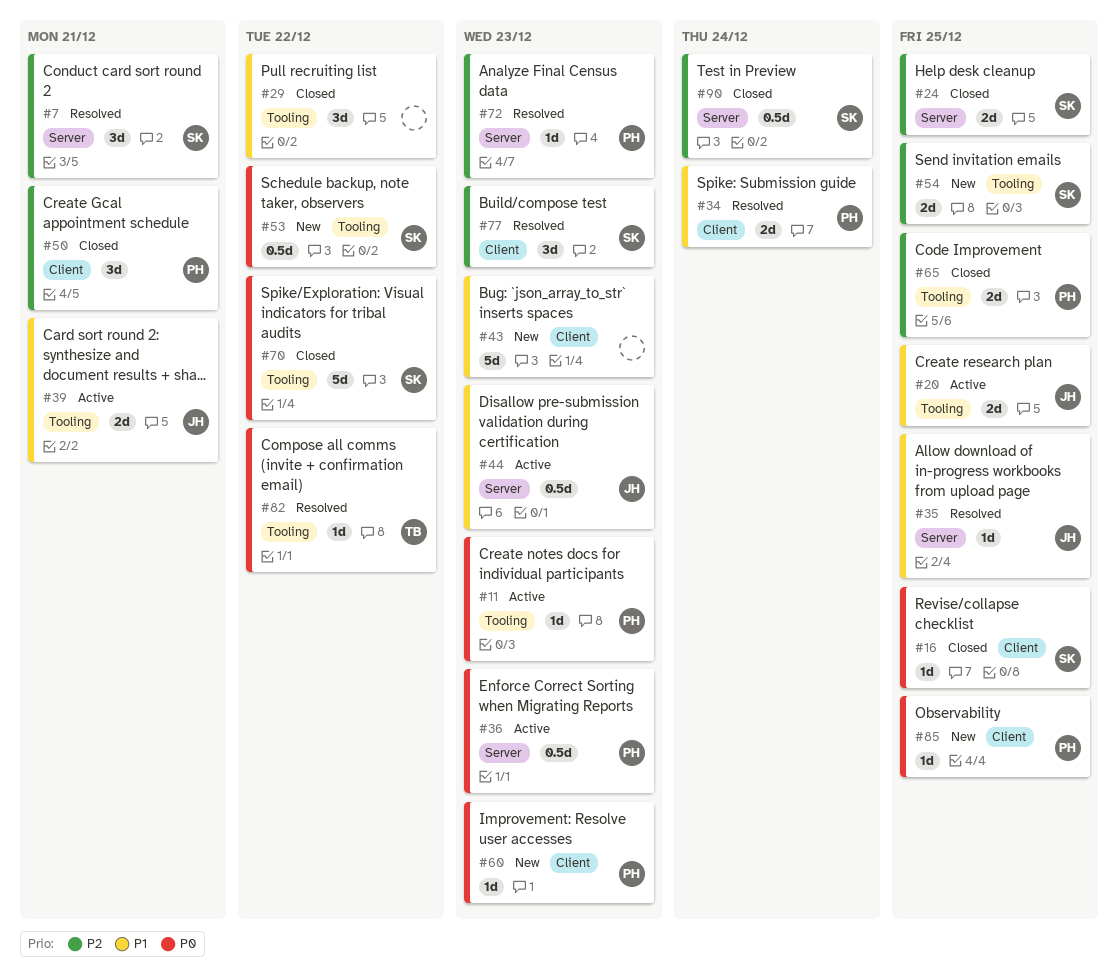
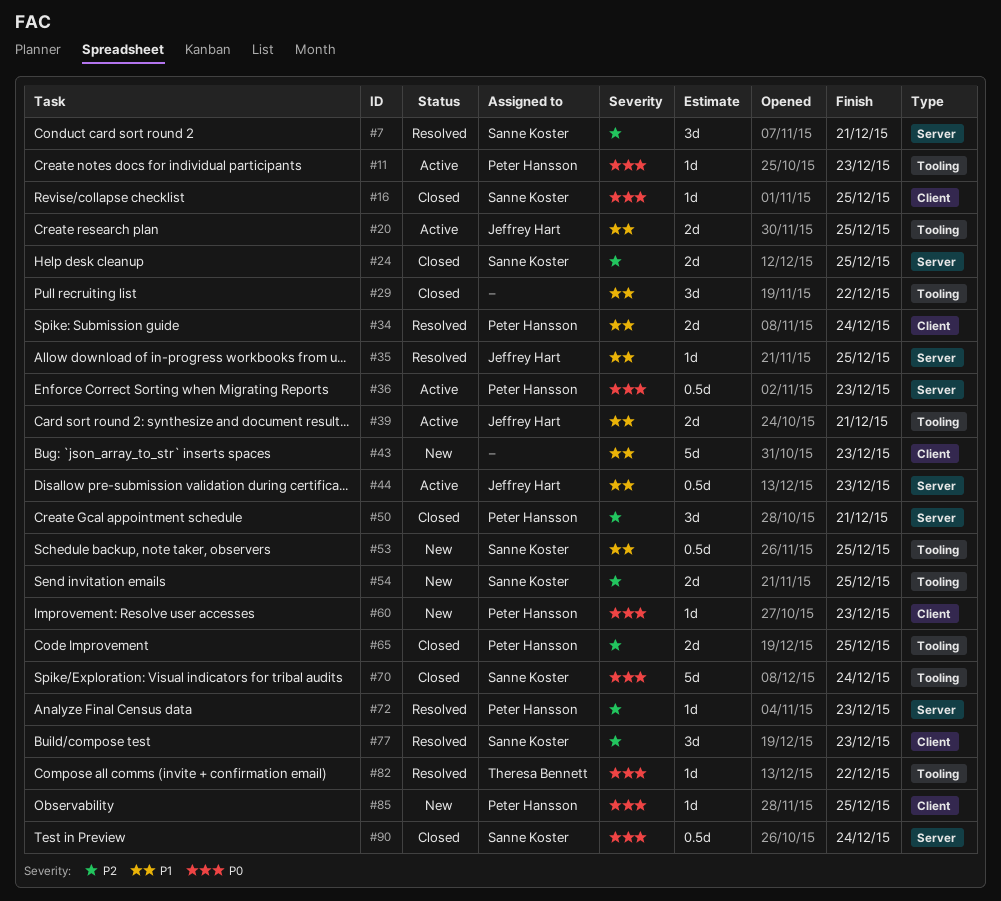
#50, label: Client -> Server
#53, priority: P0 -> P1
#53, due: Dec 22 -> Dec 25
#70, due: Dec 22 -> Dec 24
#90, priority: P2 -> P0

